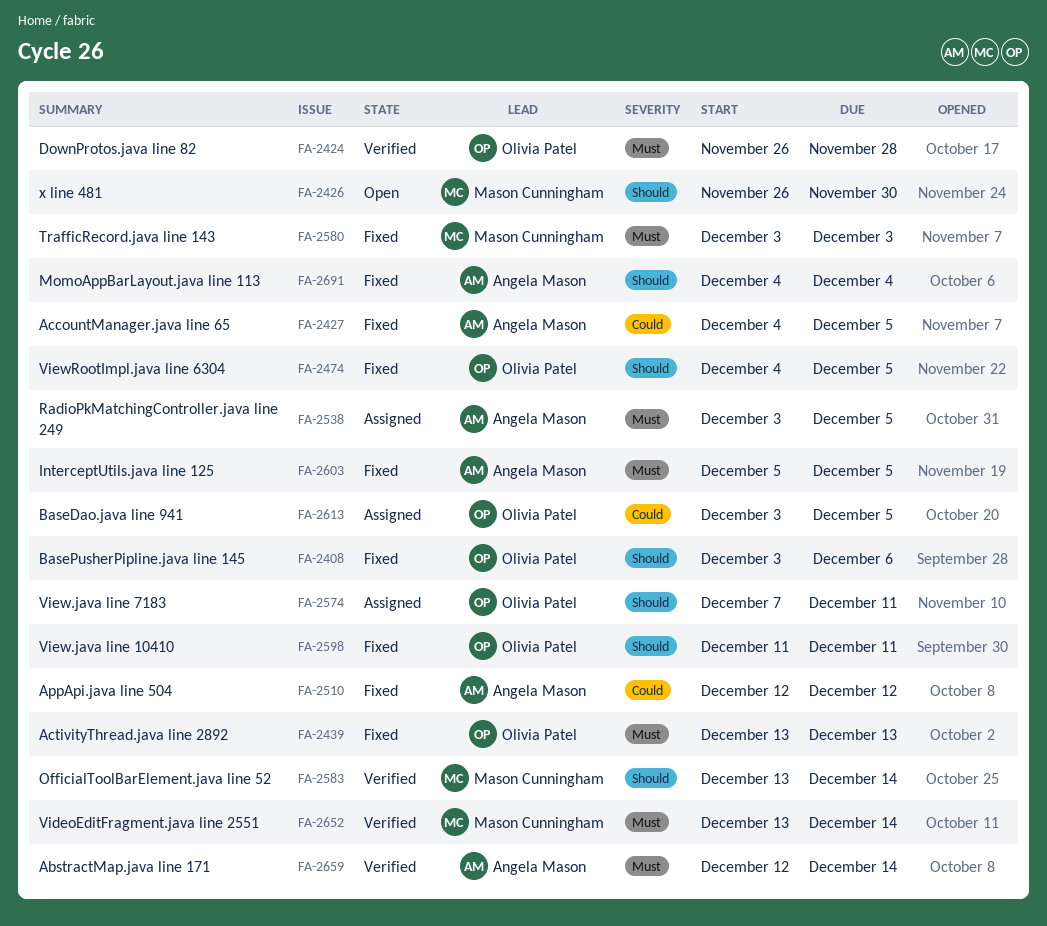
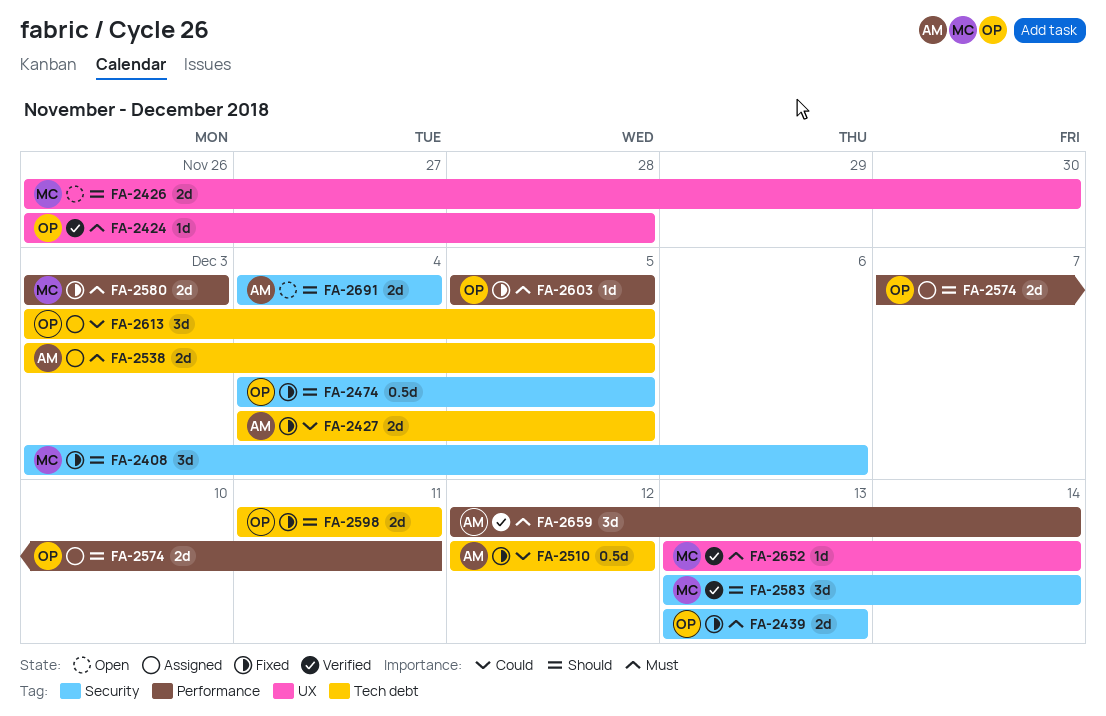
FA-2408, owner: Olivia Patel -> Mason Cunningham
FA-2603, owner: Angela Mason -> Olivia Patel
FA-2691, status: Fixed -> Open

